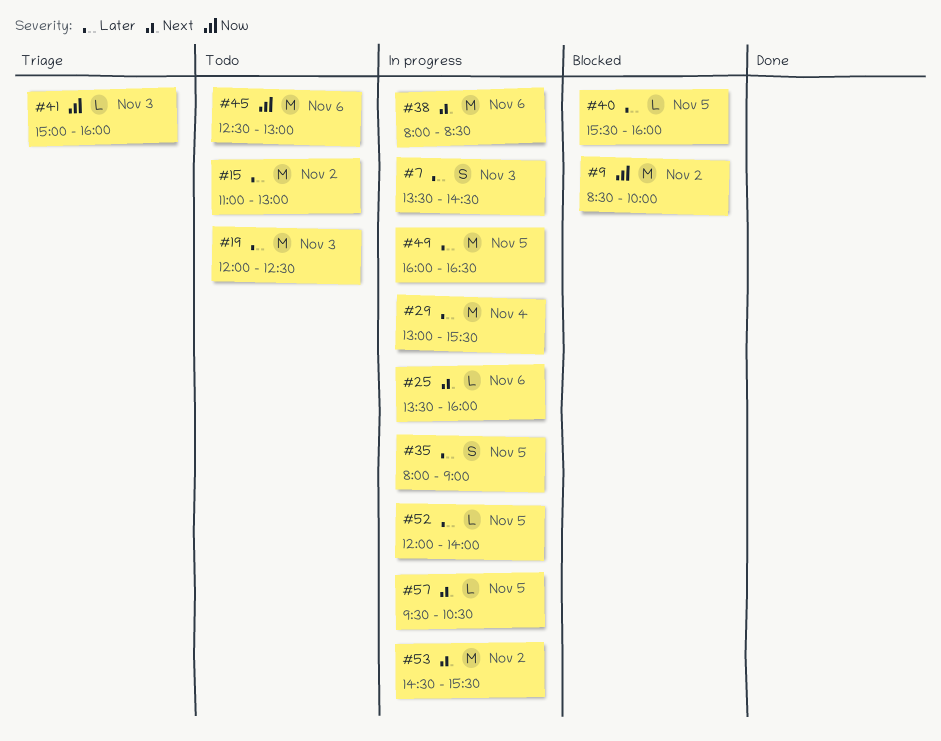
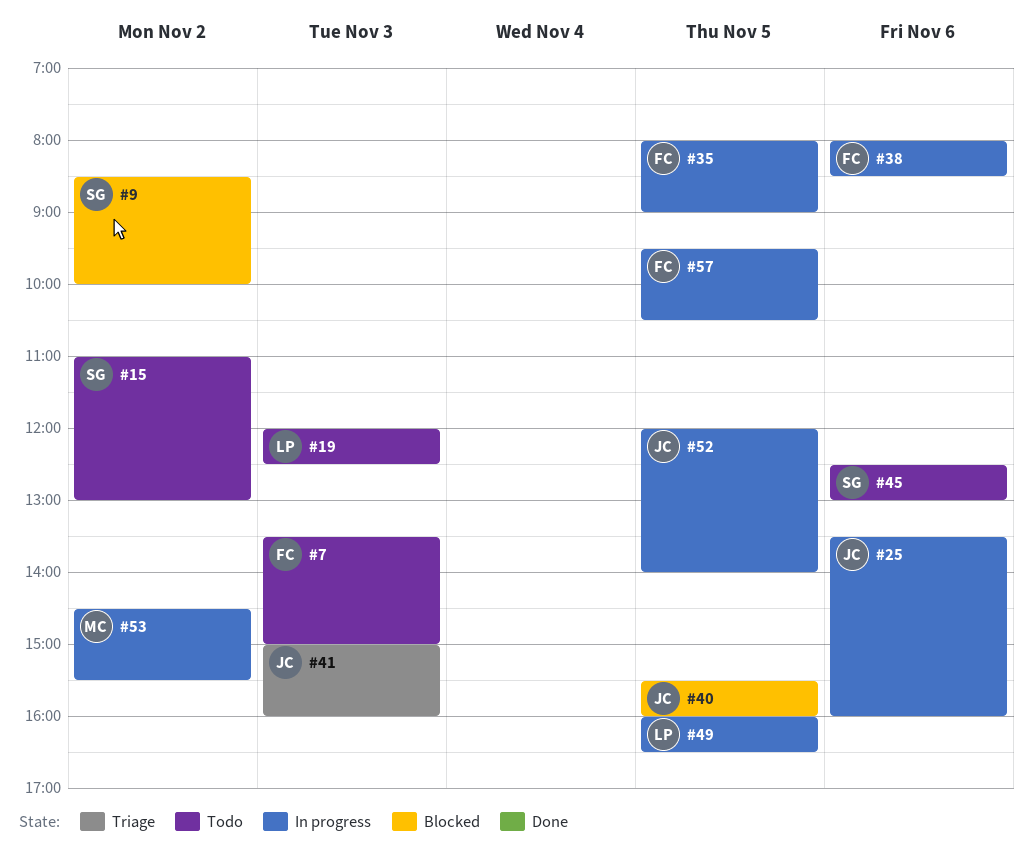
#7, status: In progress -> Todo
#7, ends: 14:30 -> 15:00
#29: present -> none

